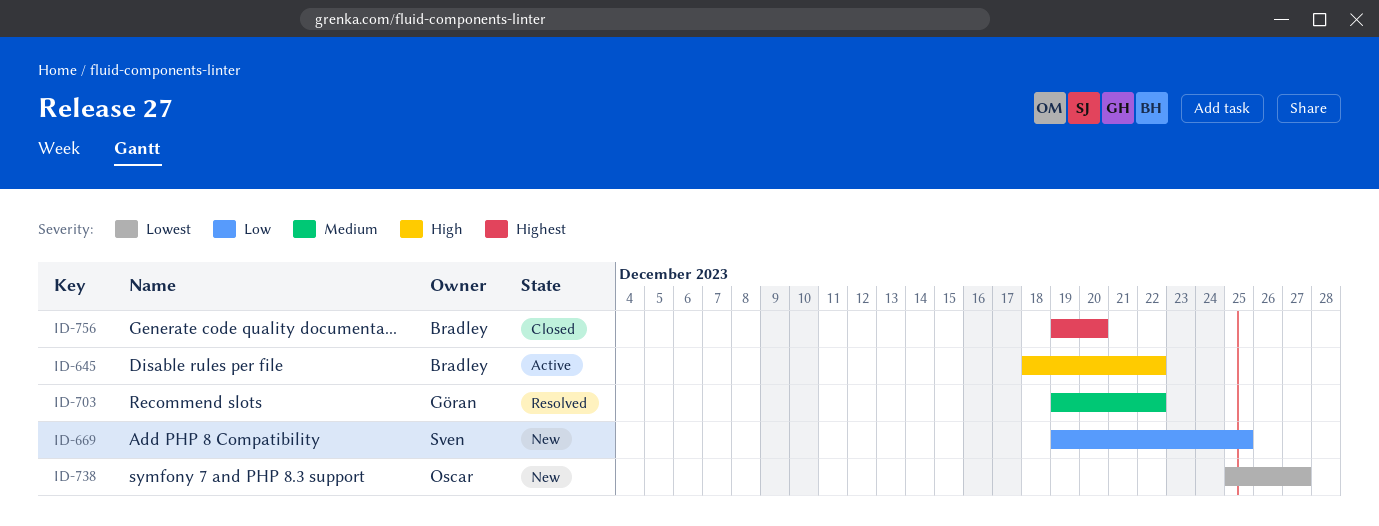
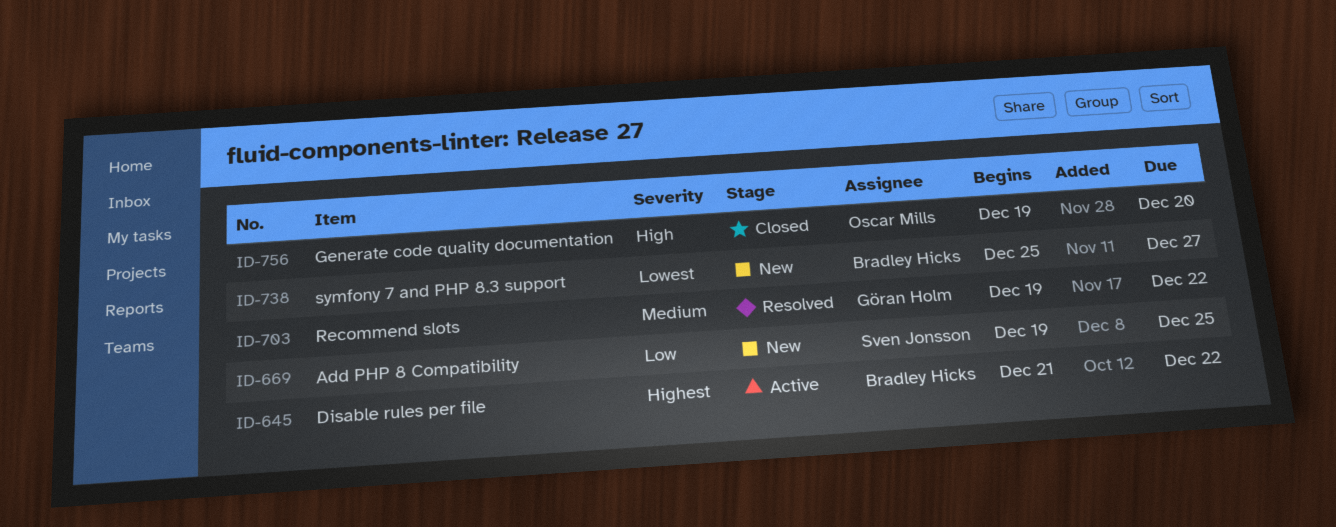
ID-645, priority: High -> Highest
ID-645, start: Dec 18 -> Dec 21
ID-738, owner: Oscar Mills -> Bradley Hicks
ID-756, owner: Bradley Hicks -> Oscar Mills
ID-756, priority: Highest -> High

